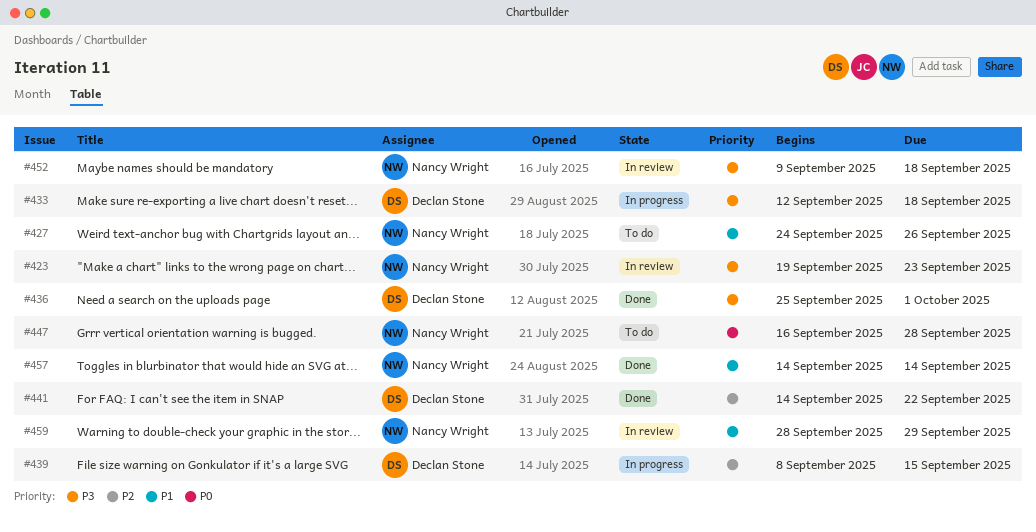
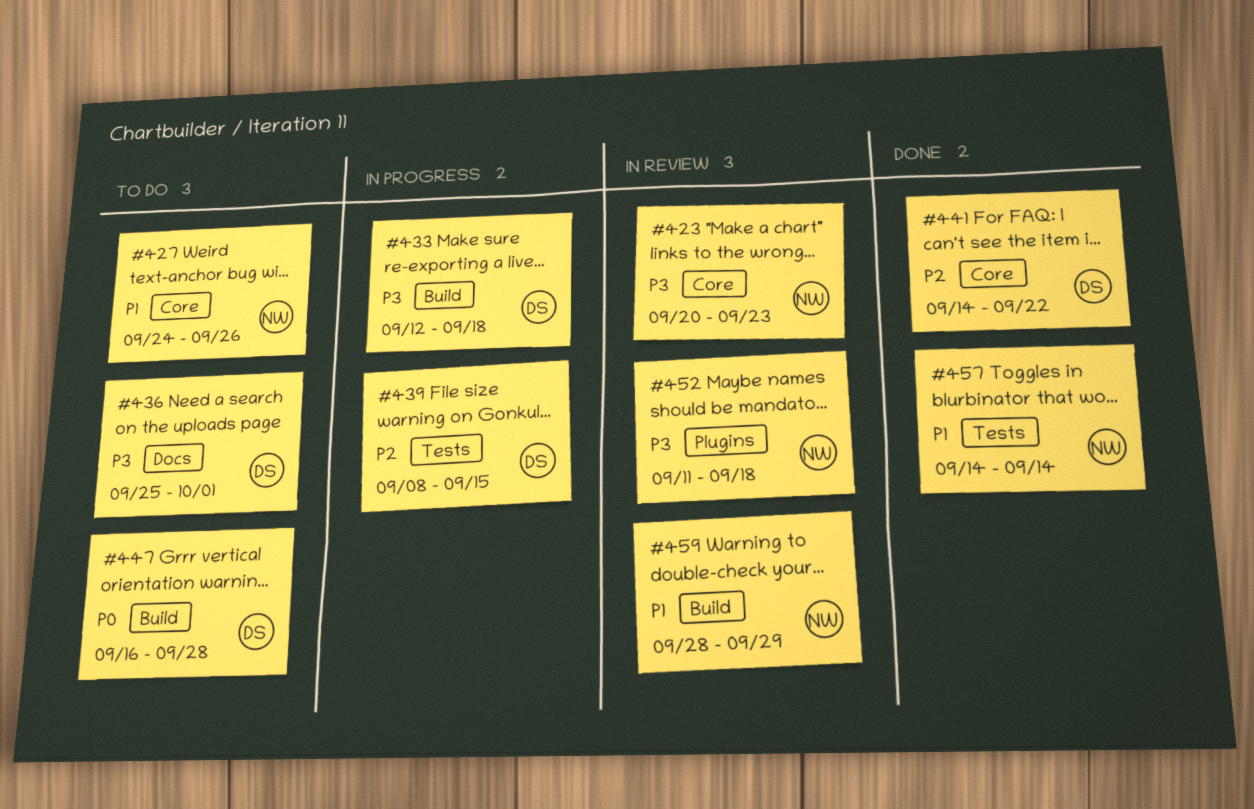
#423, start: Sep 19 -> Sep 20
#436, status: Done -> To do
#447, owner: Nancy Wright -> Declan Stone
#452, start: Sep 9 -> Sep 11

